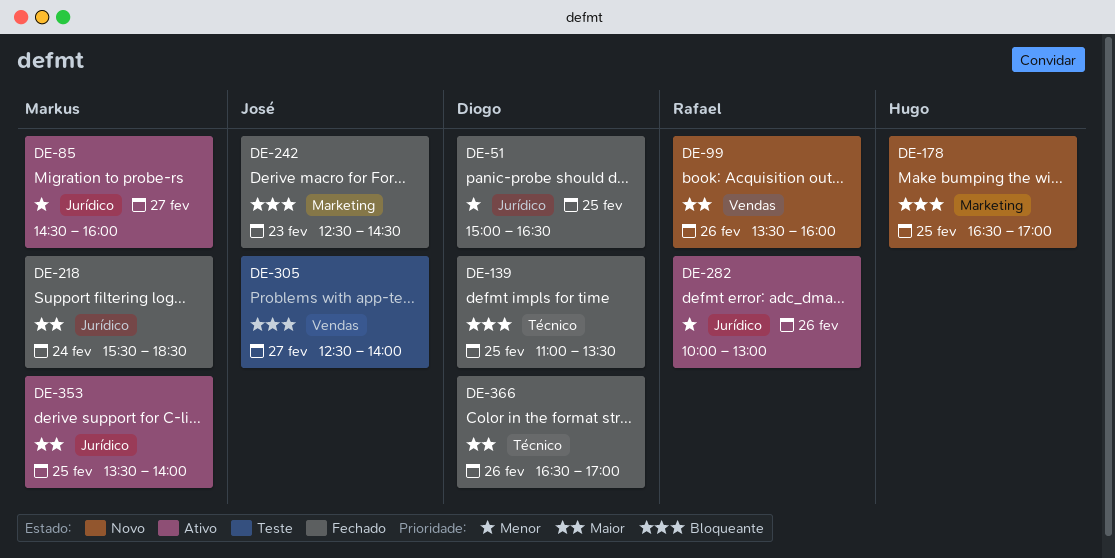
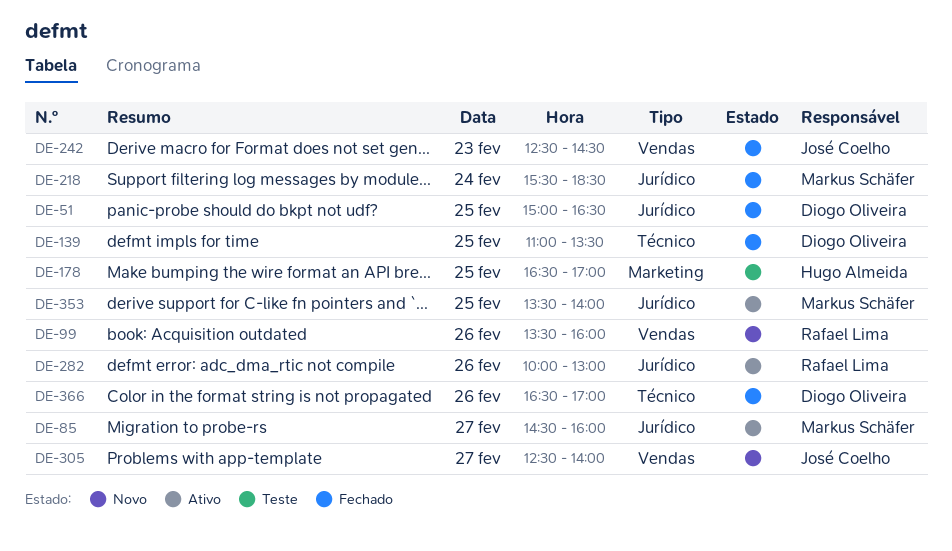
DE-178, status: Novo -> Teste
DE-242, label: Marketing -> Vendas
DE-305, status: Teste -> Novo

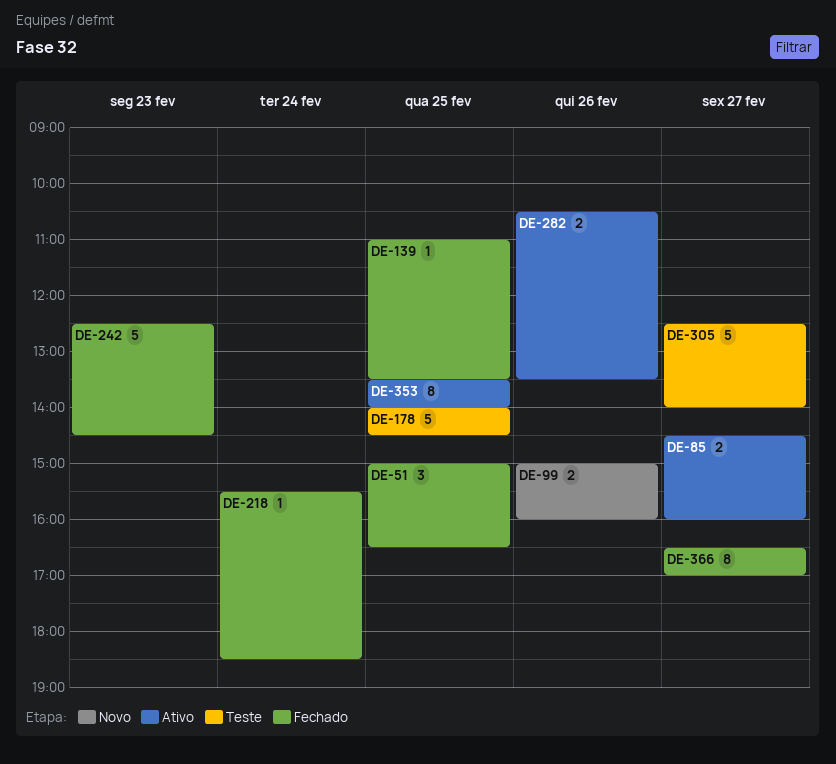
DE-99, begins: 13:30 -> 15:00
DE-178, begins: 16:30 -> 14:00
DE-178, ends: 17:00 -> 14:30
DE-282, begins: 10:00 -> 10:30
DE-282, ends: 13:00 -> 13:30
DE-305, status: Novo -> Teste
DE-366, day: Feb 26 -> Feb 27

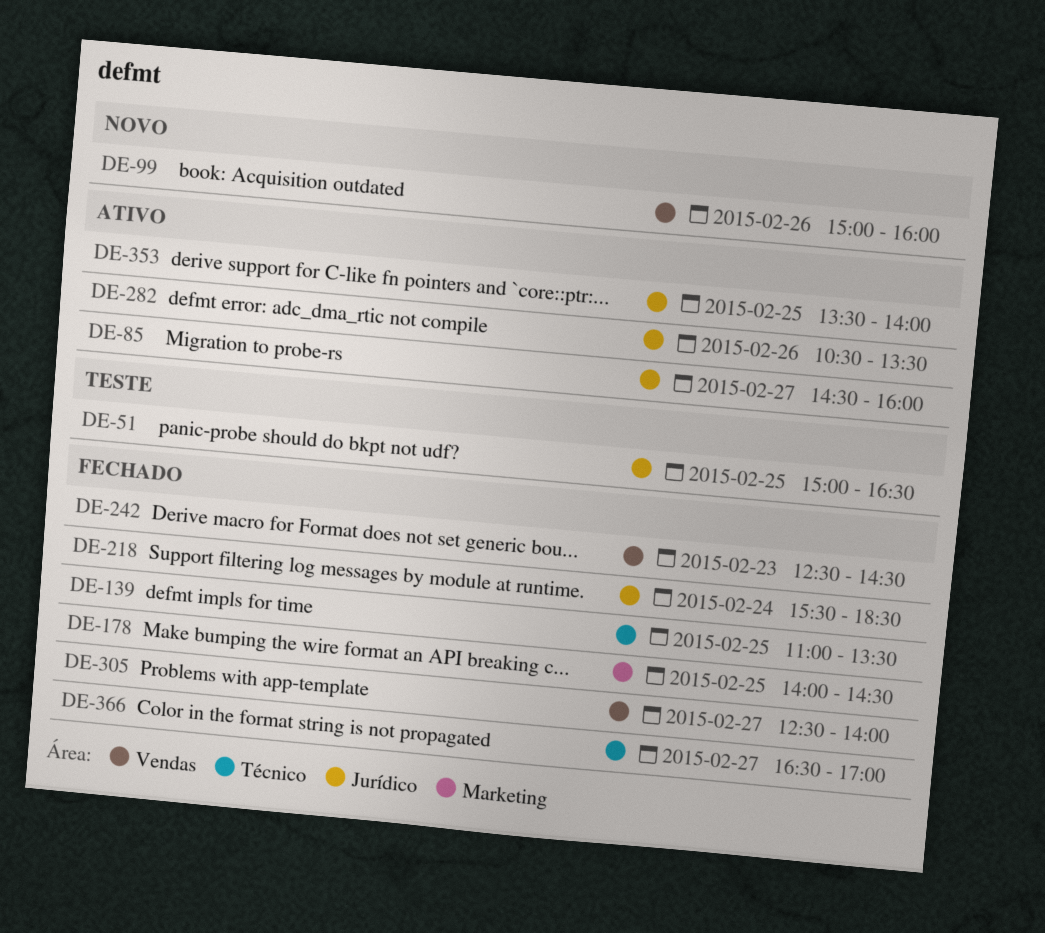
DE-51, status: Fechado -> Teste
DE-178, status: Teste -> Fechado
DE-305, status: Teste -> Fechado

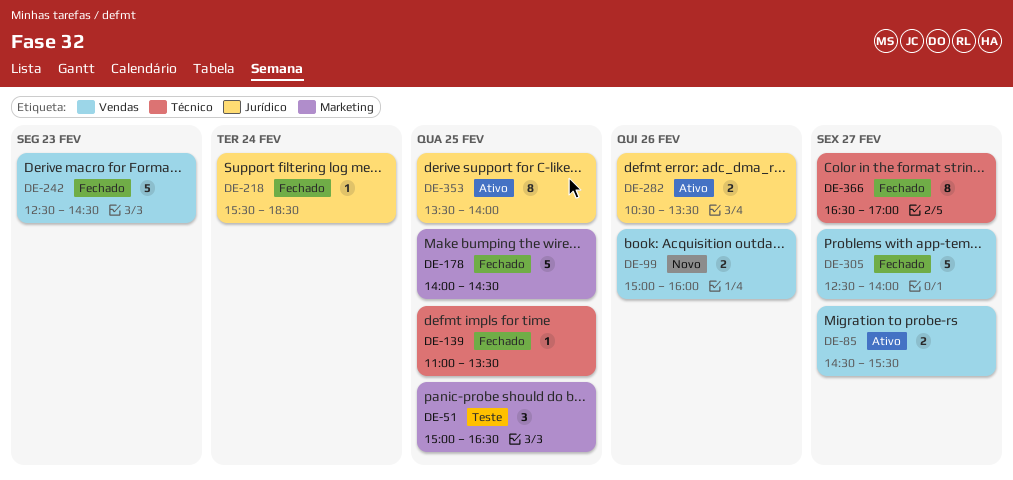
DE-51, label: Jurídico -> Marketing
DE-85, label: Jurídico -> Vendas
DE-85, ends: 16:00 -> 15:30

